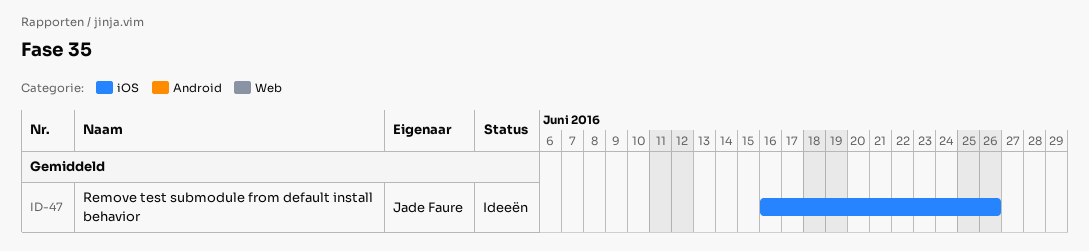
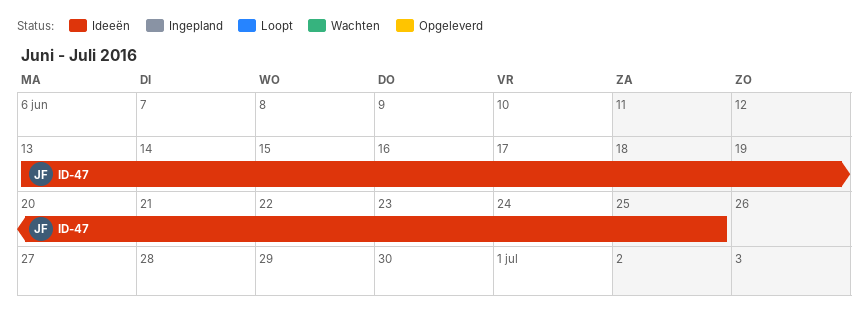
ID-47, start: Jun 16 -> Jun 13
ID-47, due: Jun 26 -> Jun 25

